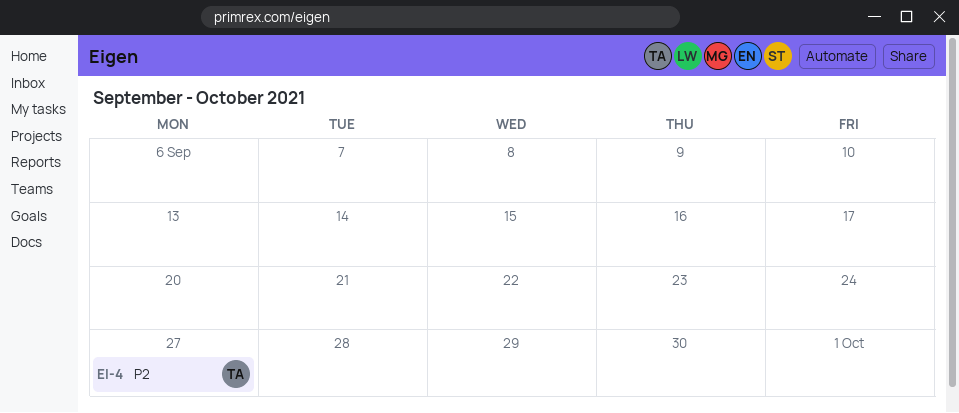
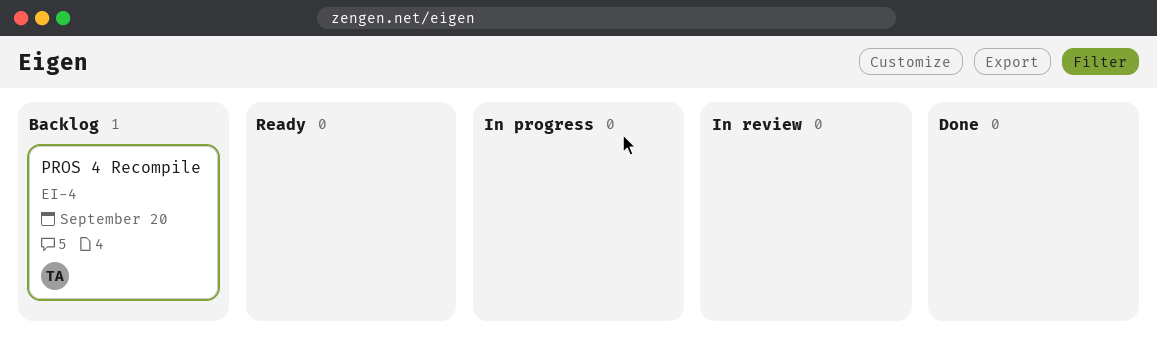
EI-4, due: Sep 27 -> Sep 20

